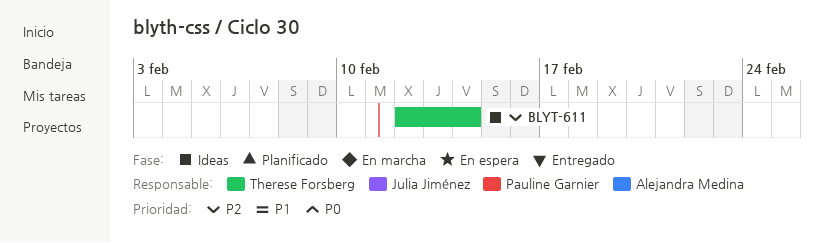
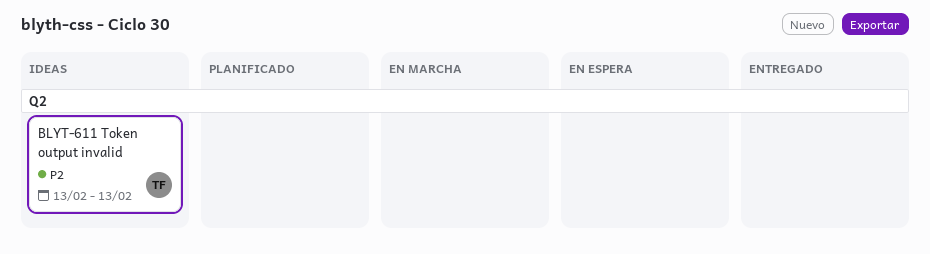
BLYT-611, start: Feb 12 -> Feb 13
BLYT-611, due: Feb 14 -> Feb 13

